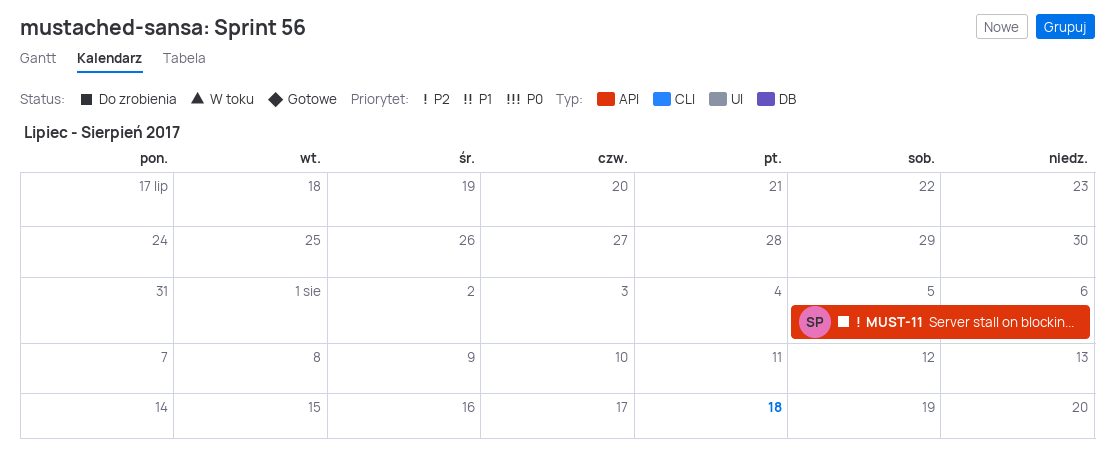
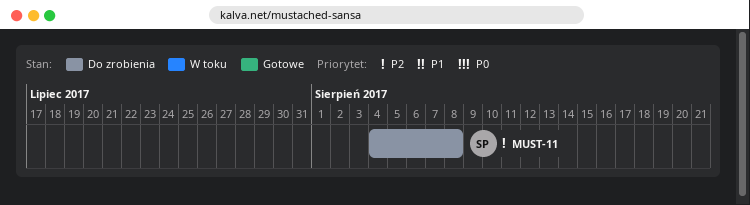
MUST-11, start: Aug 5 -> Aug 4
MUST-11, due: Aug 6 -> Aug 8

